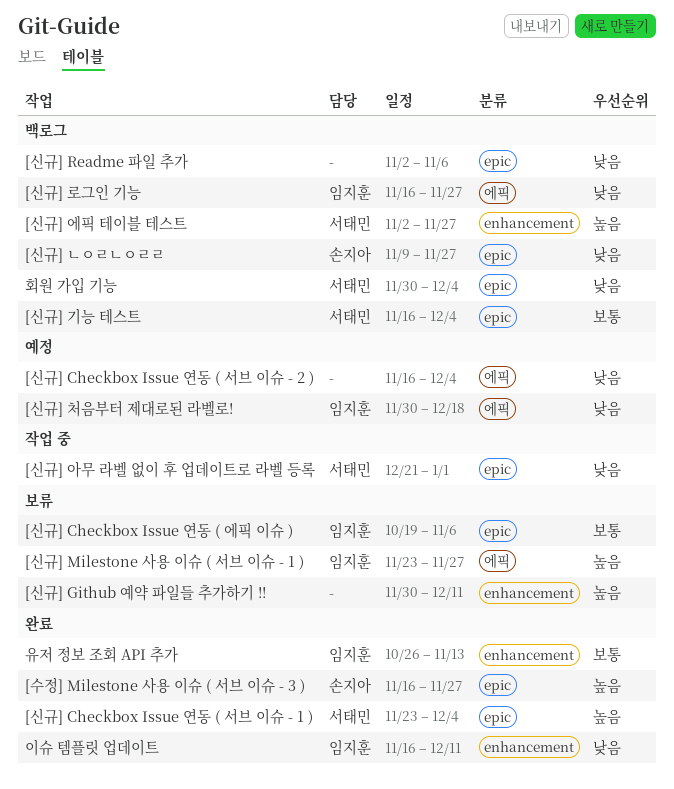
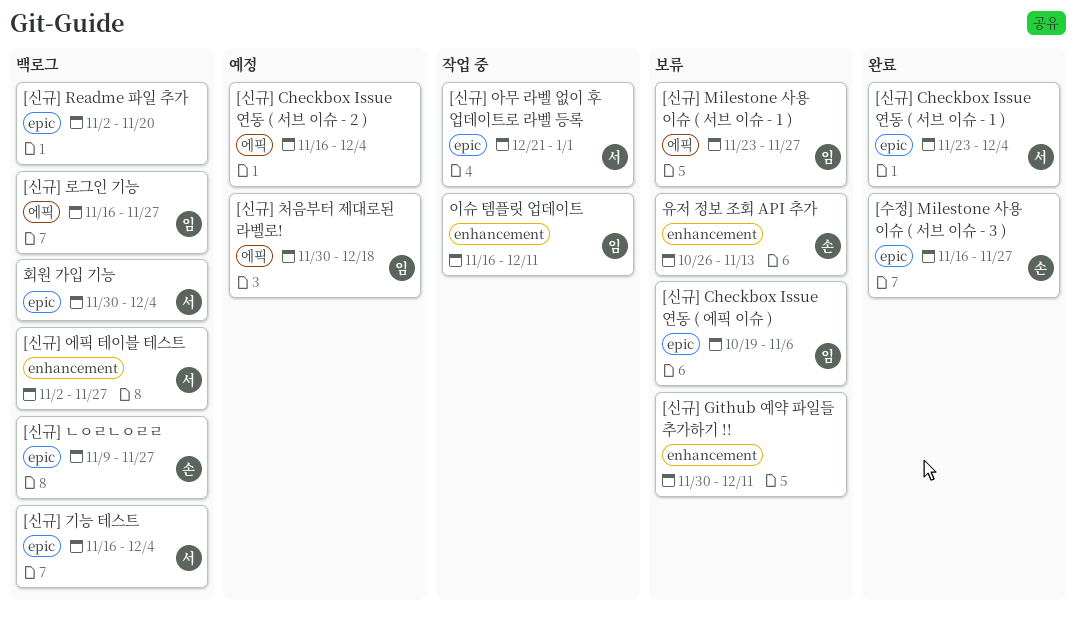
[신규] Readme 파일 추가, due: Nov 6 -> Nov 20
유저 정보 조회 API 추가, status: 완료 -> 보류
유저 정보 조회 API 추가, owner: 임지훈 -> 손지아
이슈 템플릿 업데이트, status: 완료 -> 작업 중

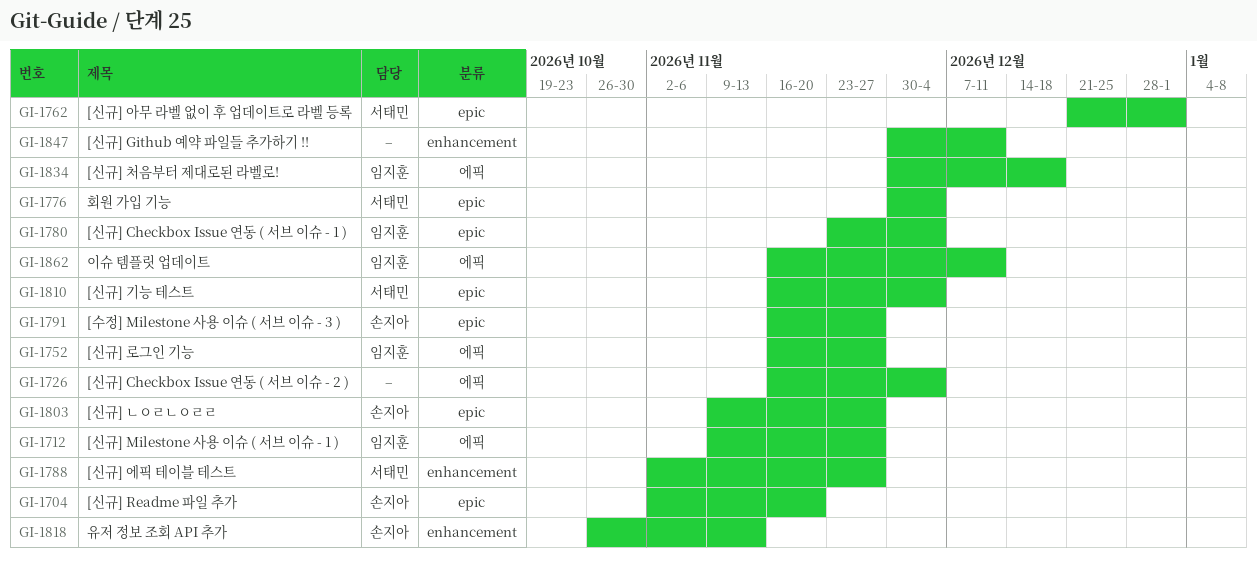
[신규] Checkbox Issue 연동 ( 서브 이슈 - 1 ), owner: 서태민 -> 임지훈
[신규] Checkbox Issue 연동 ( 에픽 이슈 ): present -> none
[신규] Milestone 사용 이슈 ( 서브 이슈 - 1 ), start: Nov 23 -> Nov 9
[신규] Readme 파일 추가, owner: none -> 손지아
이슈 템플릿 업데이트, label: enhancement -> 에픽

